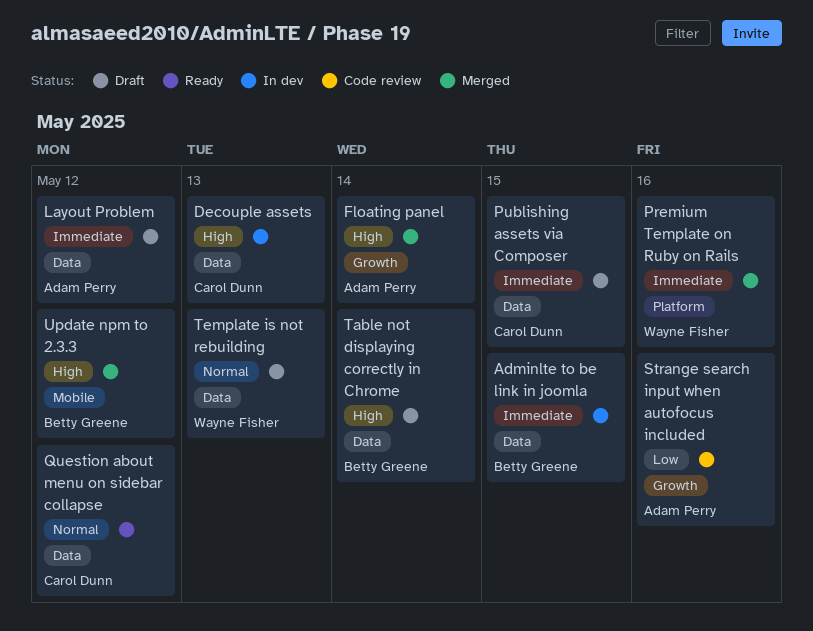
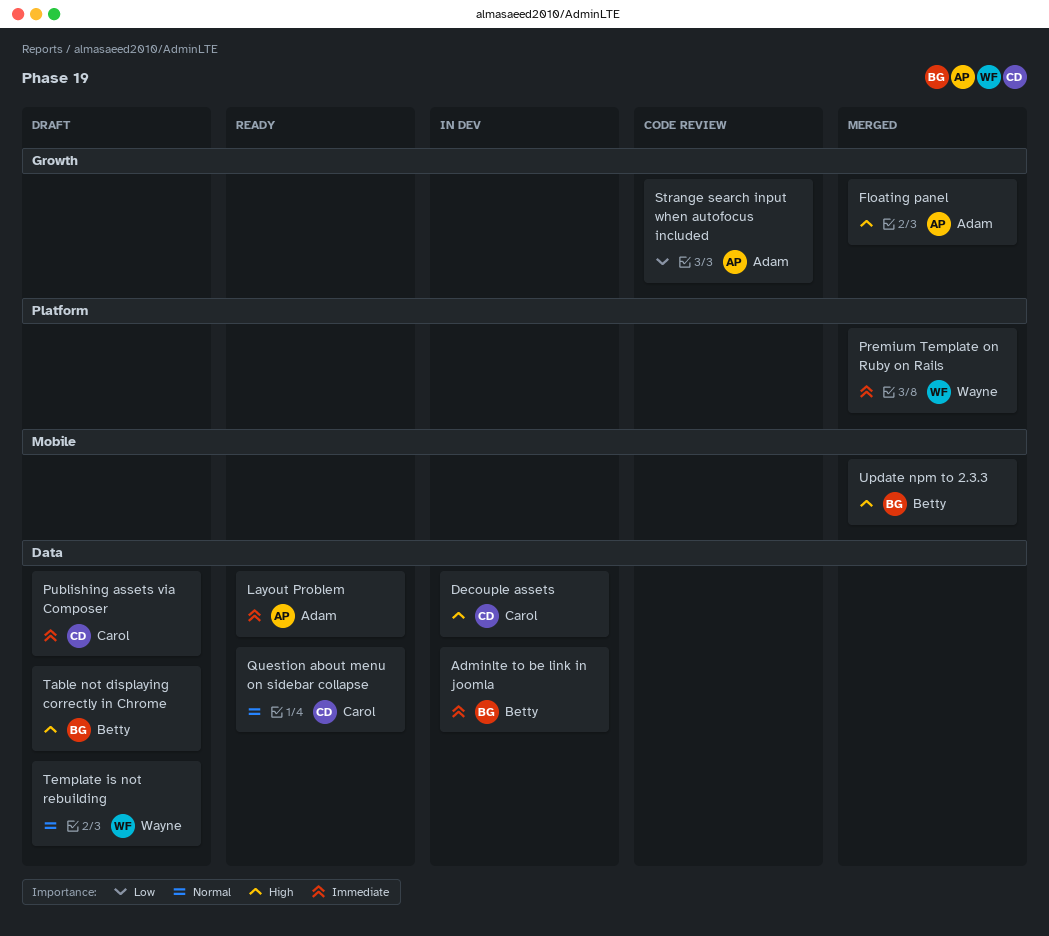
Layout Problem, status: Draft -> Ready

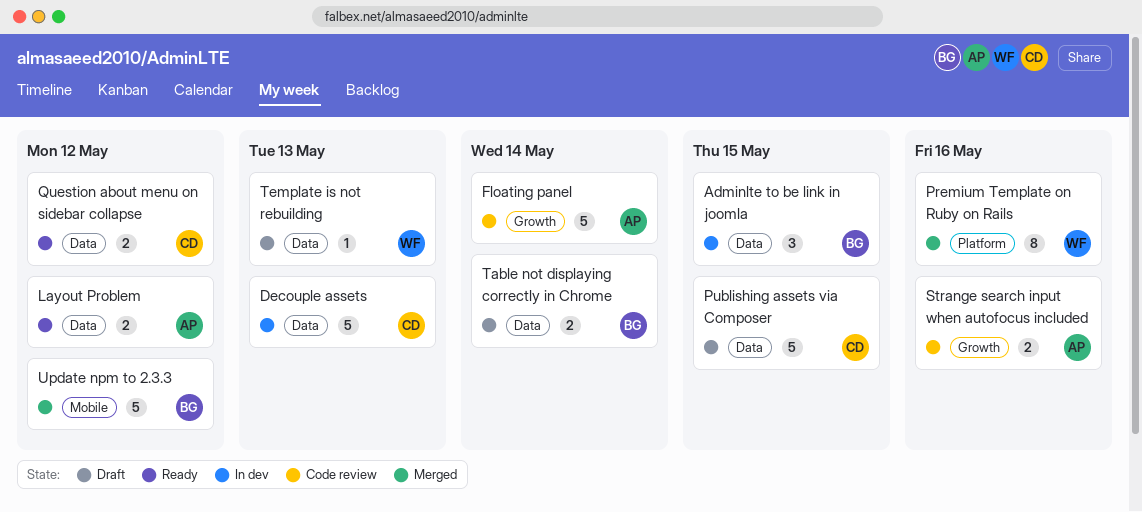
Floating panel, status: Merged -> Code review

